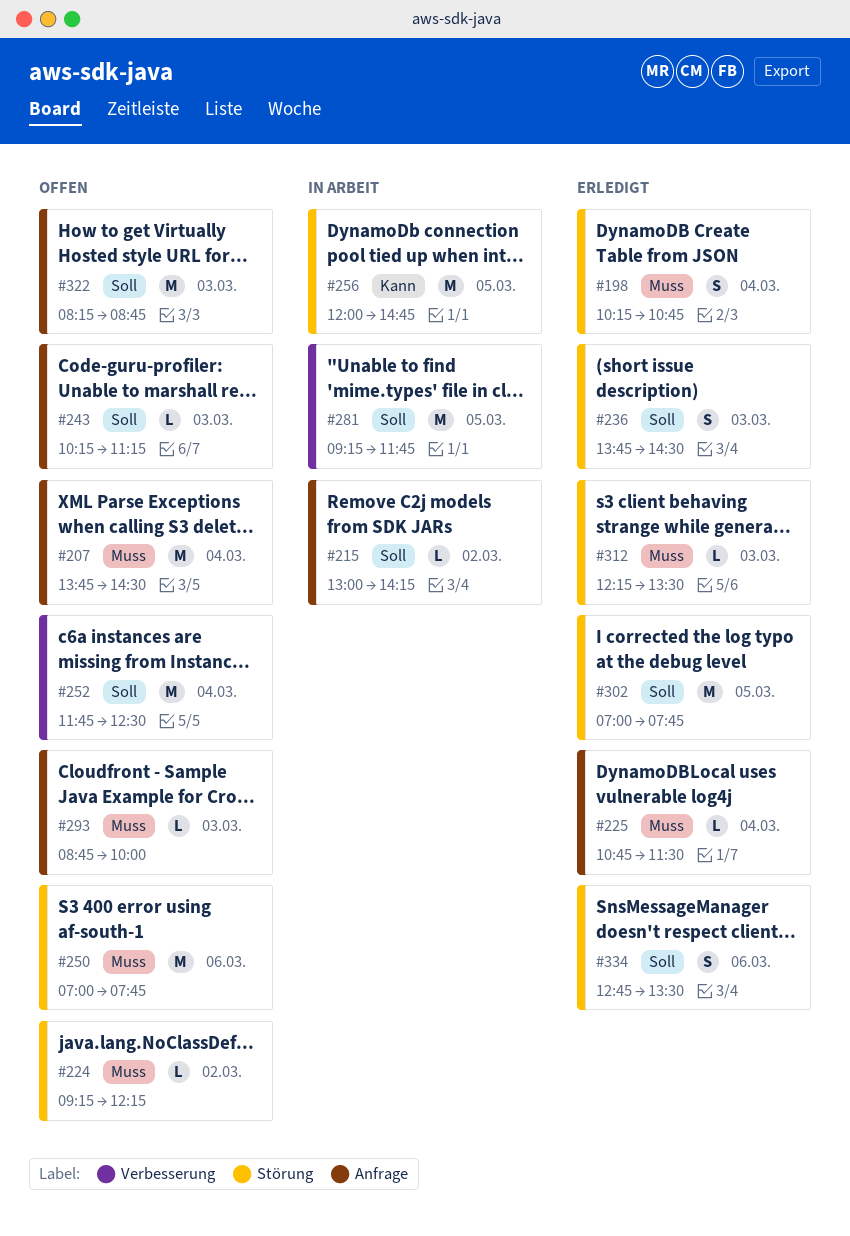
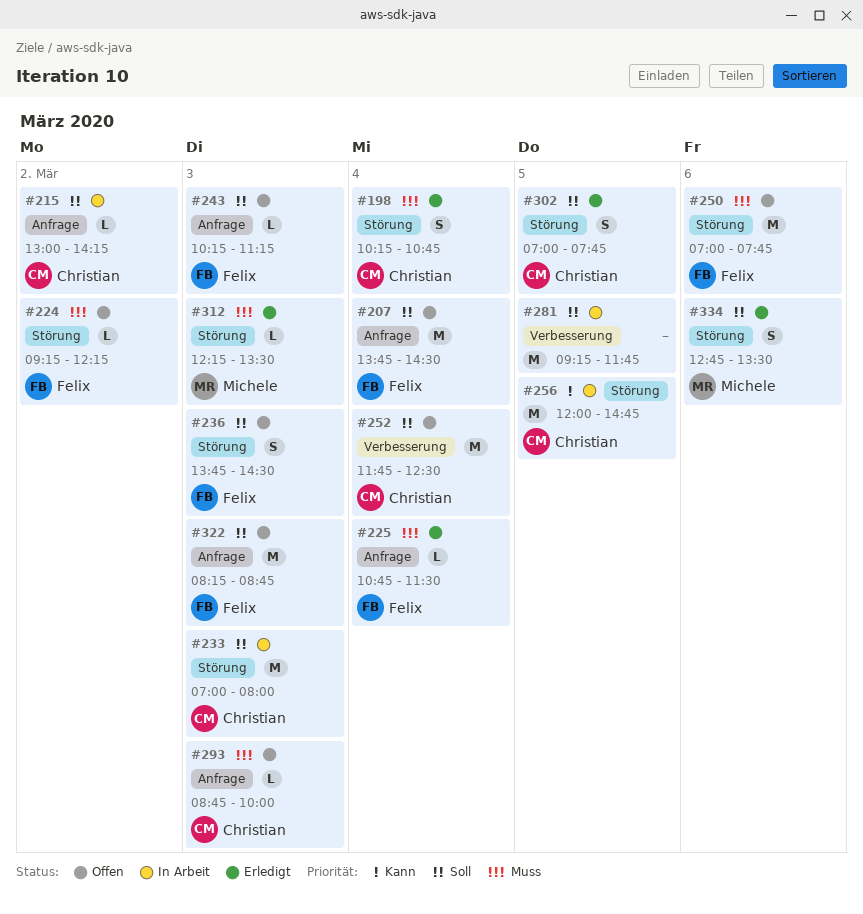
#207, priority: Muss -> Soll
#233: none -> present
#236, status: Erledigt -> Offen
#302, estimate: M -> S

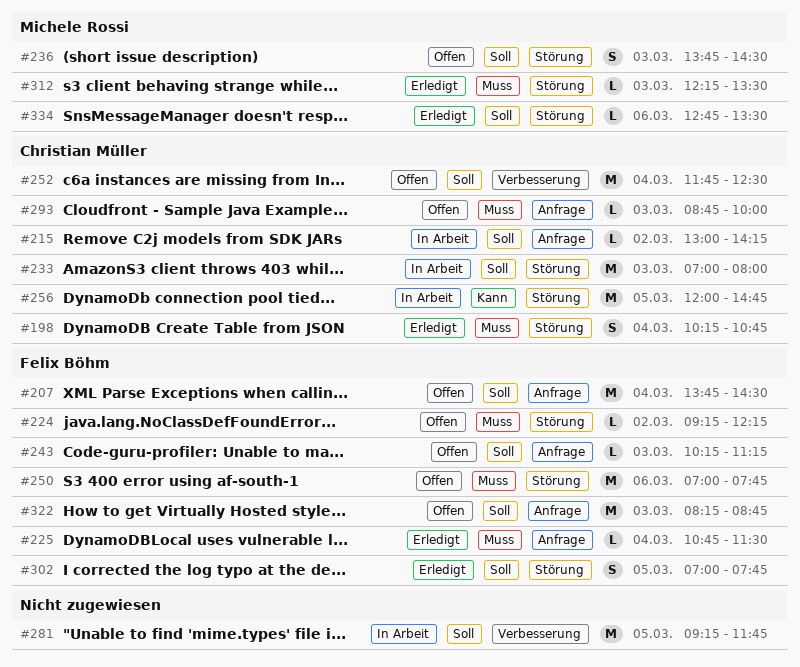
#236, owner: Felix Böhm -> Michele Rossi
#302, owner: Christian Müller -> Felix Böhm
#334, estimate: S -> L

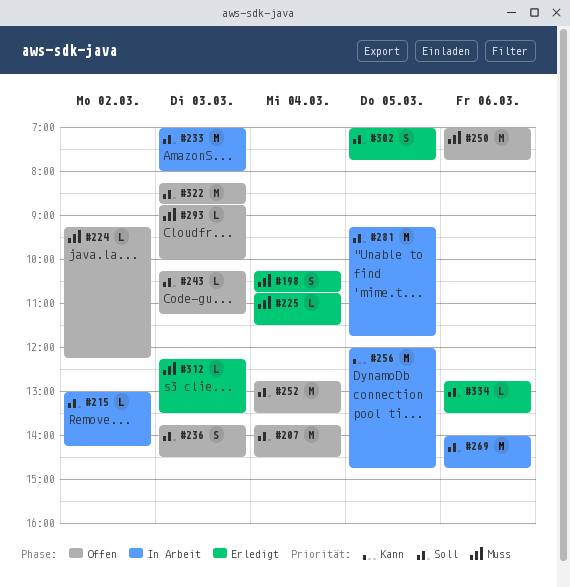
#252, begins: 11:45 -> 12:45
#252, ends: 12:30 -> 13:30
#269: none -> present

